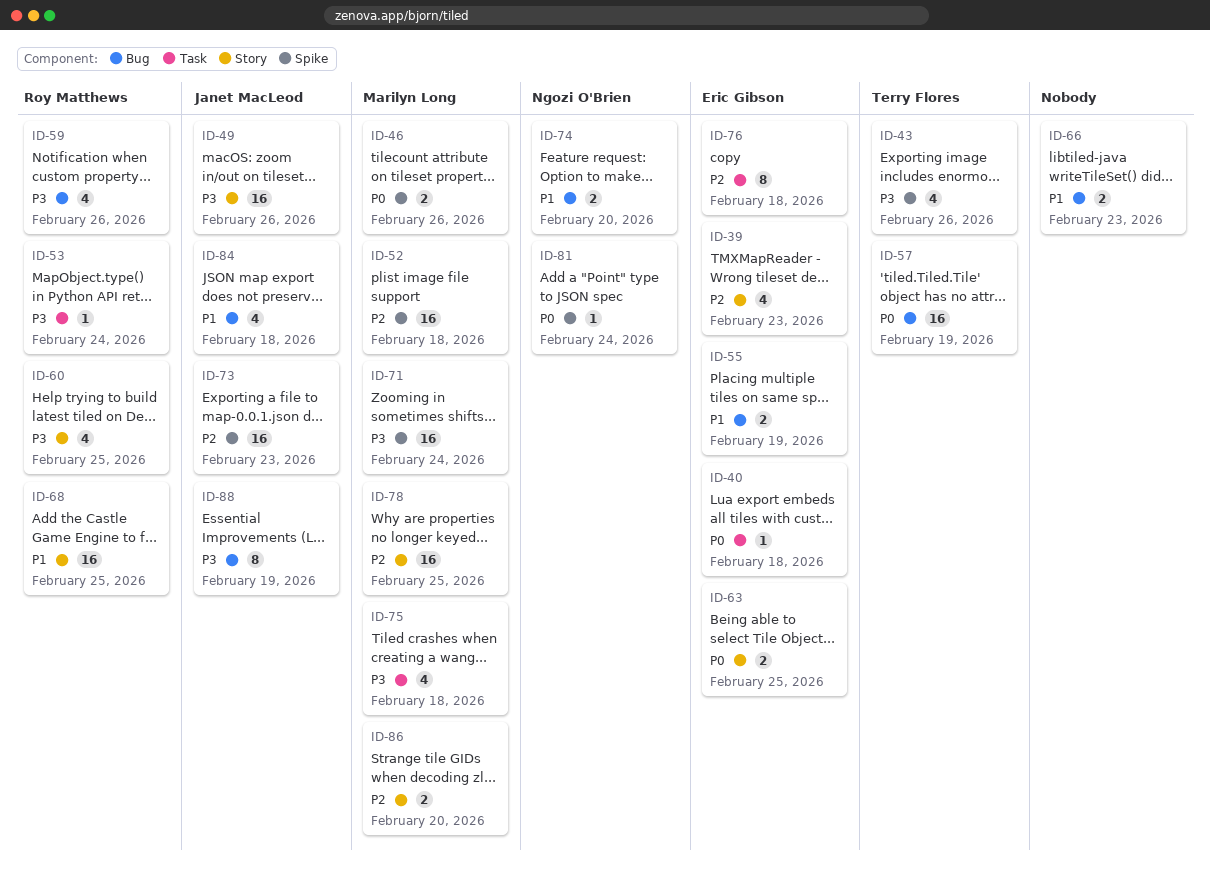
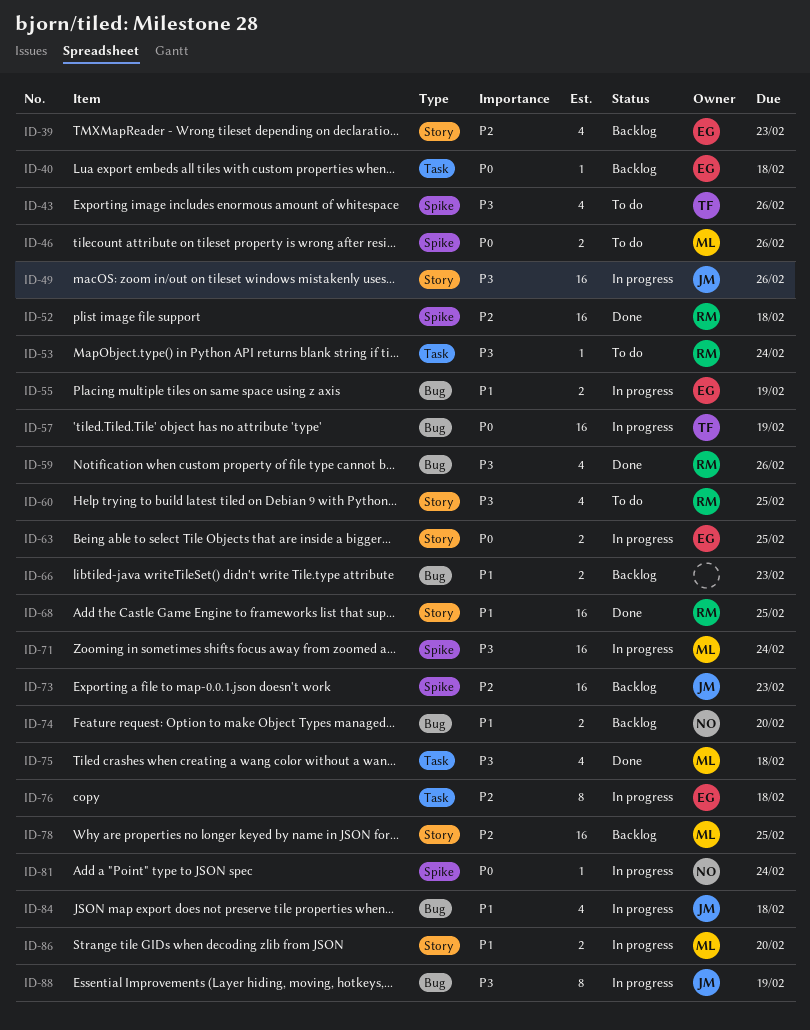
ID-52, owner: Marilyn Long -> Roy Matthews
ID-86, priority: P2 -> P1

